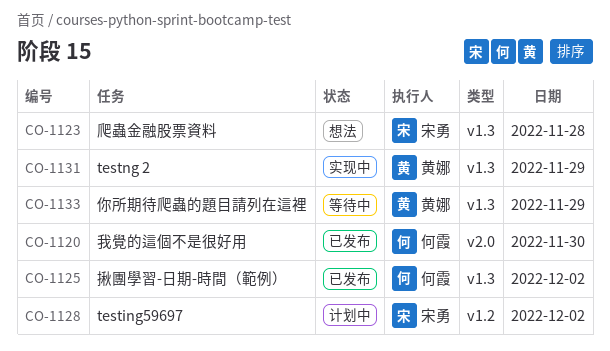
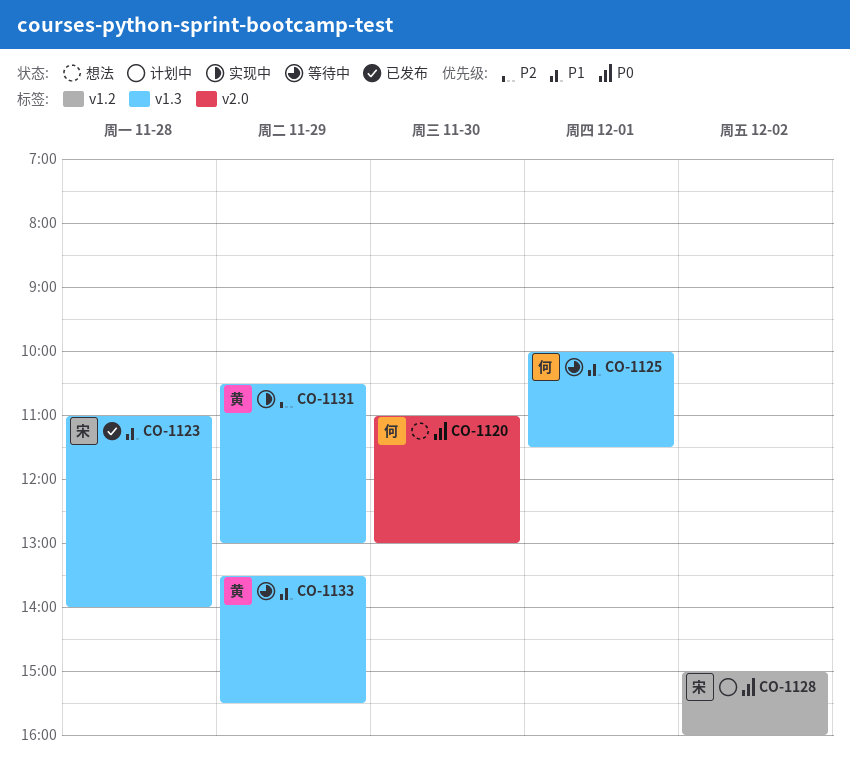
CO-1120, status: 已发布 -> 想法
CO-1123, status: 想法 -> 已发布
CO-1125, status: 已发布 -> 等待中
CO-1125, day: Dec 2 -> Dec 1

